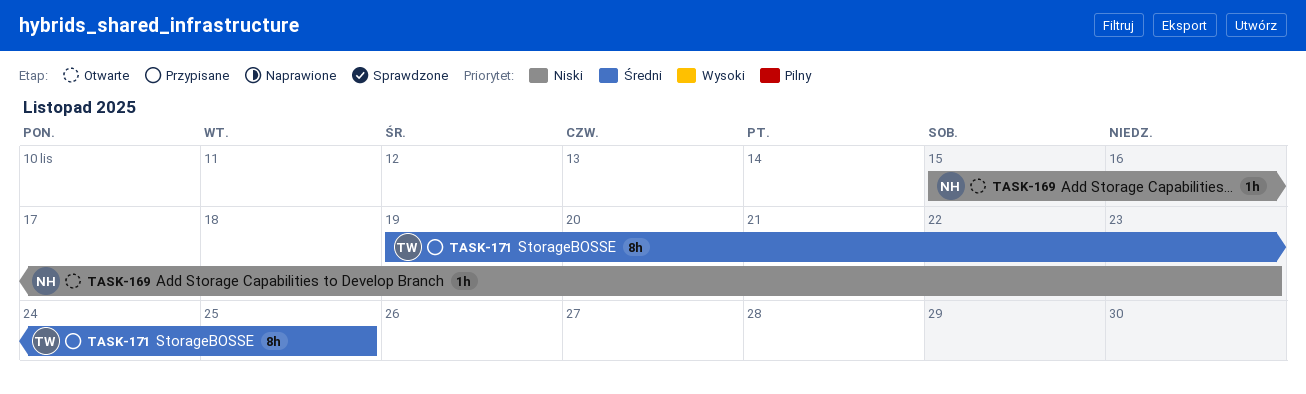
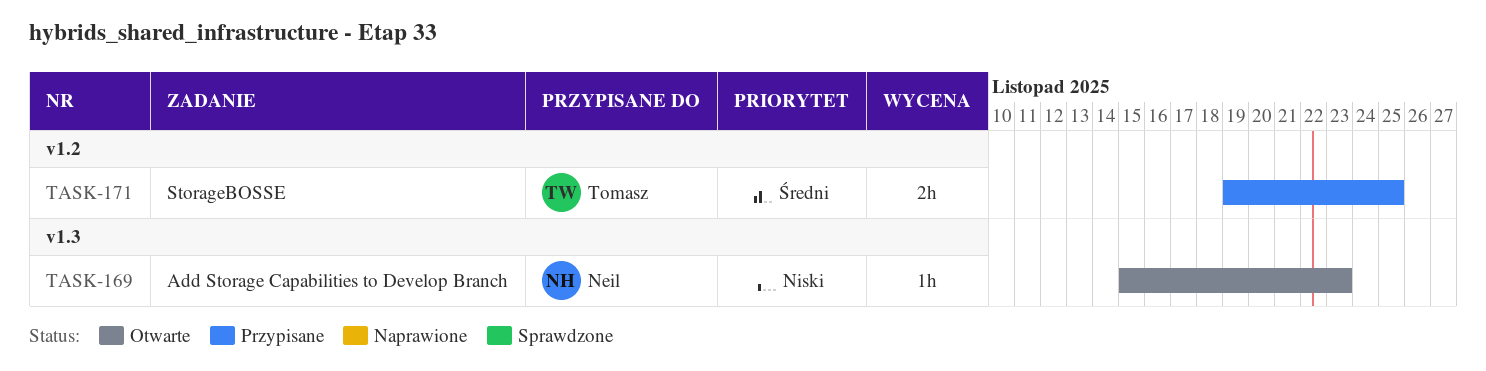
TASK-171, estimate: 8h -> 2h

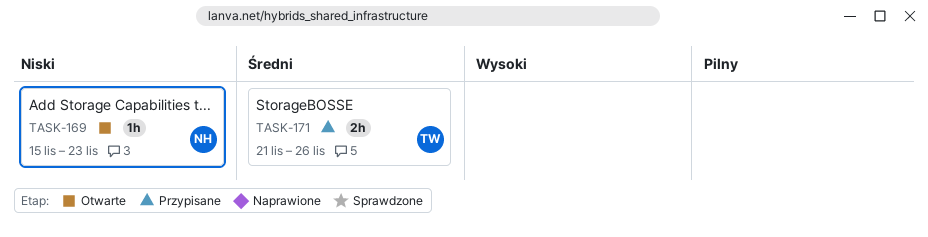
TASK-171, start: Nov 19 -> Nov 21
TASK-171, due: Nov 25 -> Nov 26

